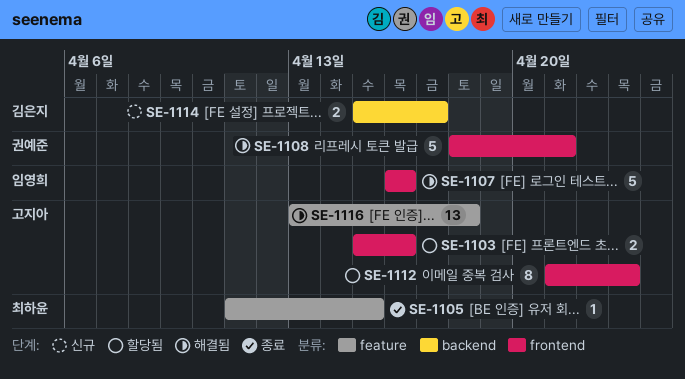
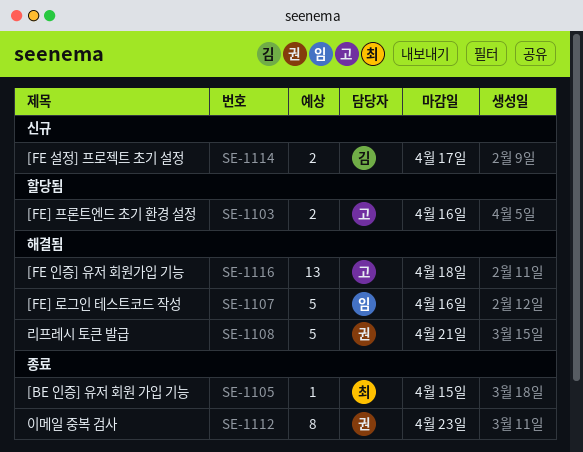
SE-1112, status: 할당됨 -> 종료
SE-1112, owner: 고지아 -> 권예준

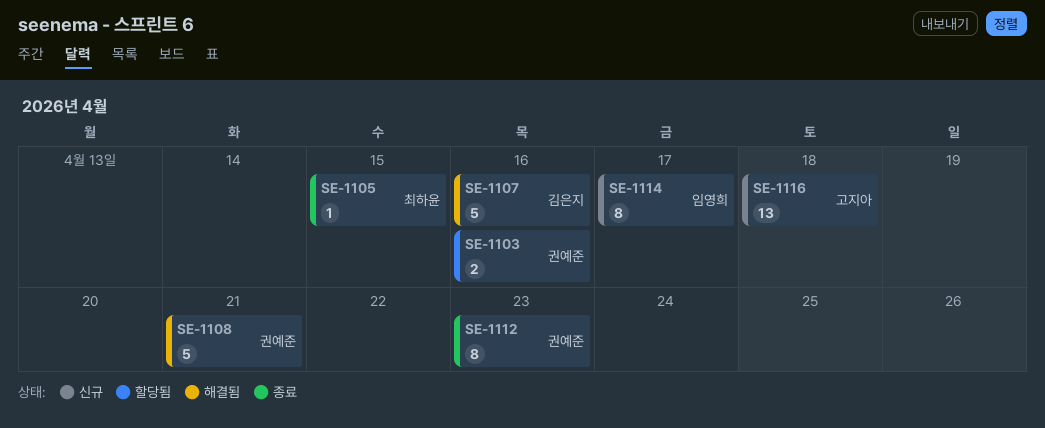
SE-1103, owner: 고지아 -> 권예준
SE-1107, owner: 임영희 -> 김은지
SE-1114, owner: 김은지 -> 임영희
SE-1114, estimate: 2 -> 8
SE-1116, status: 해결됨 -> 신규

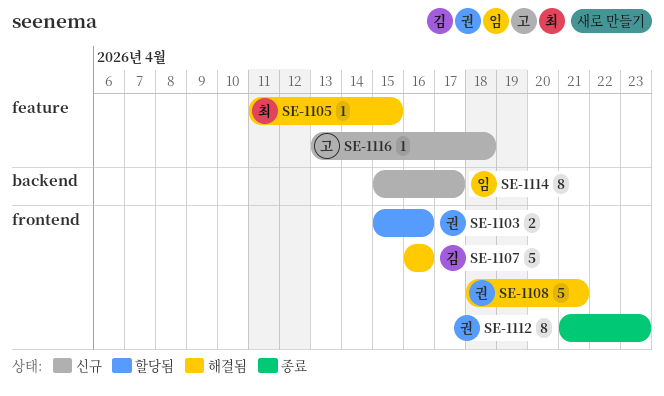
SE-1105, status: 종료 -> 해결됨
SE-1116, estimate: 13 -> 1

